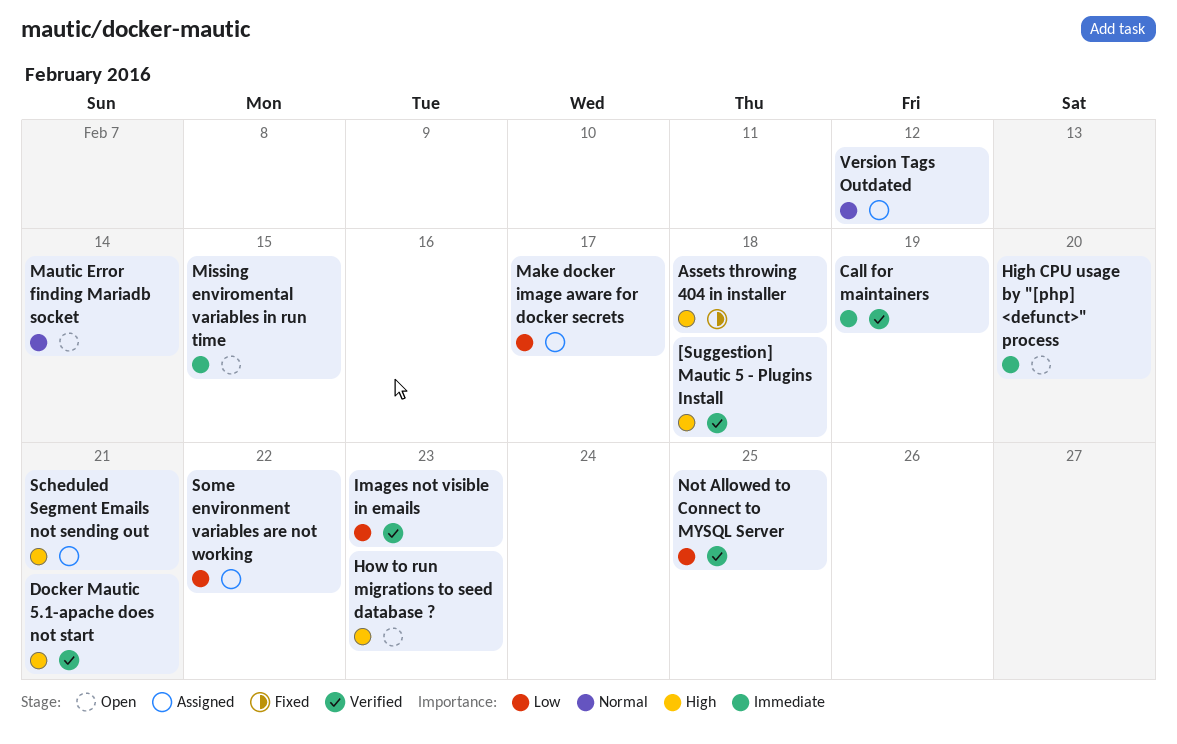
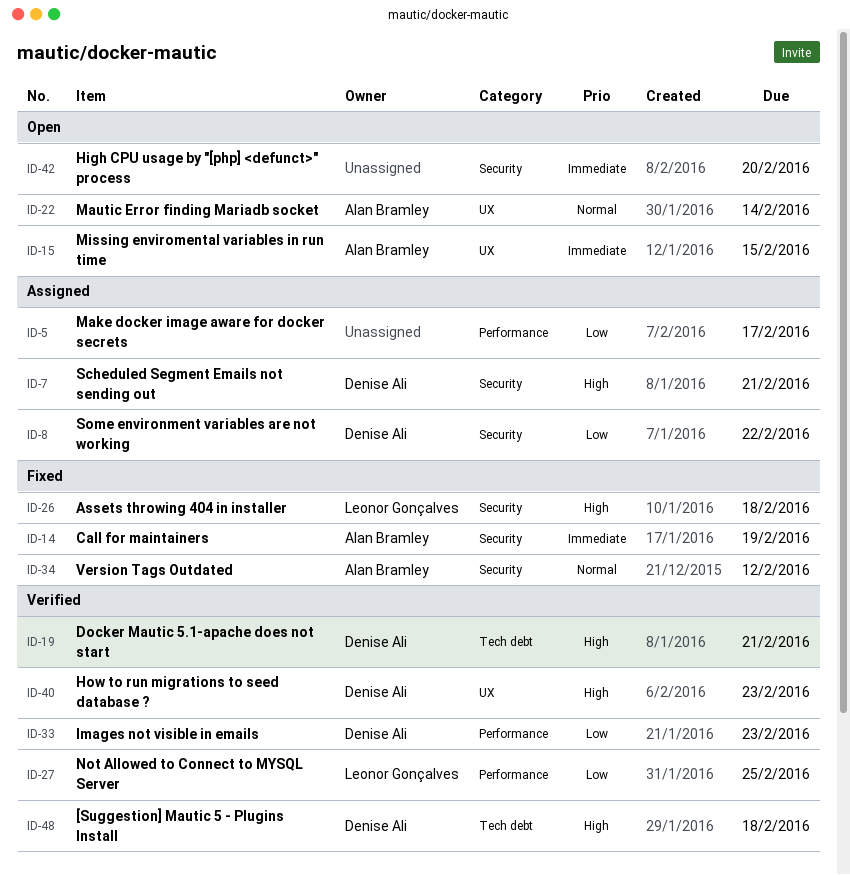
Call for maintainers, status: Verified -> Fixed
How to run migrations to seed database ?, status: Open -> Verified
Version Tags Outdated, status: Assigned -> Fixed

